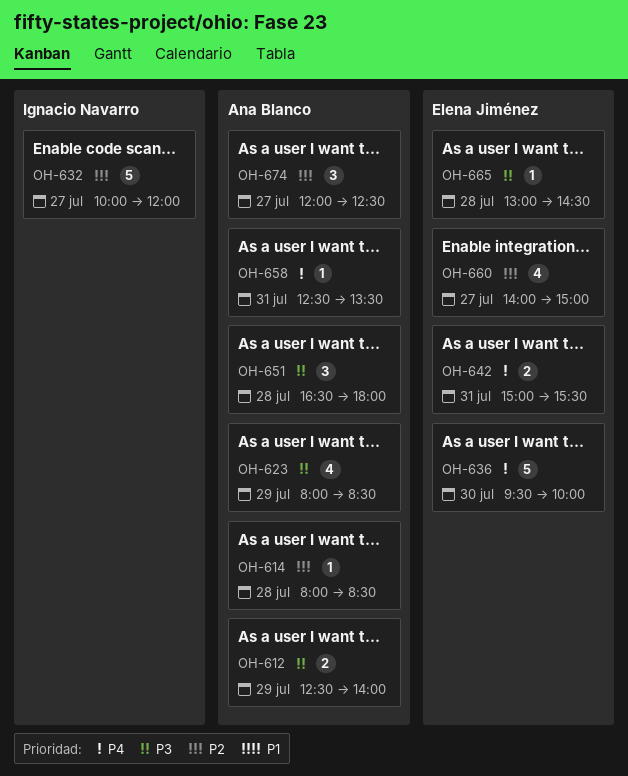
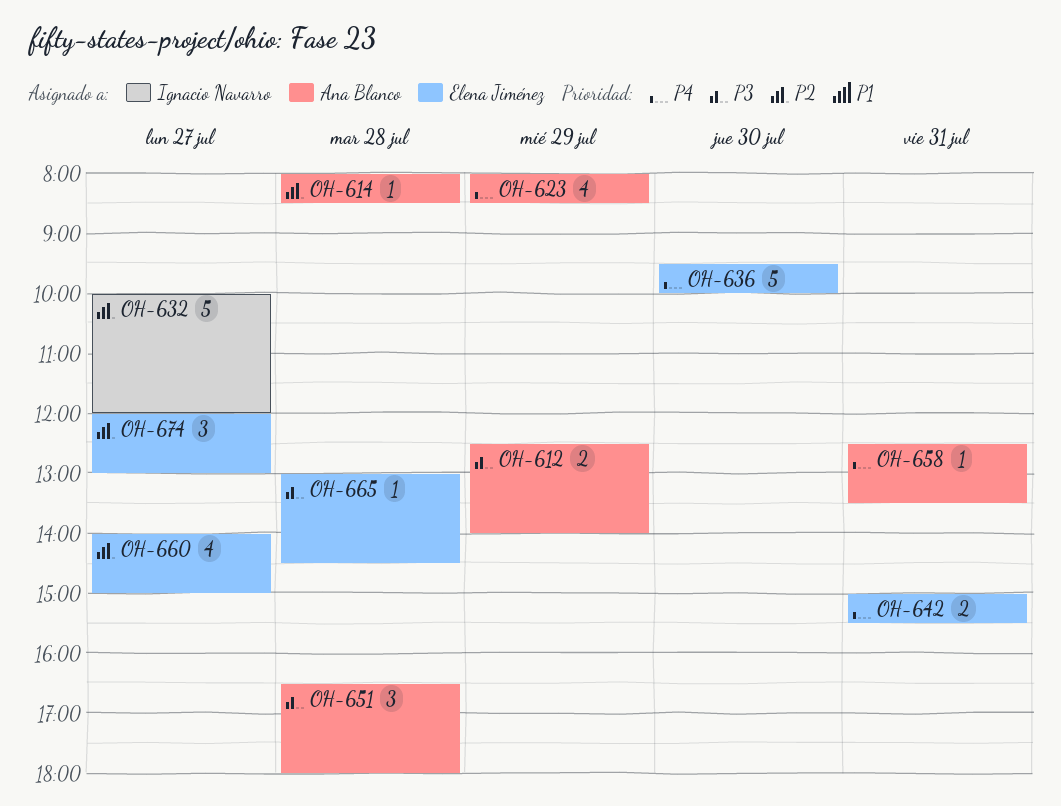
OH-623, priority: P3 -> P4
OH-674, owner: Ana Blanco -> Elena Jiménez
OH-674, ends: 12:30 -> 13:00

